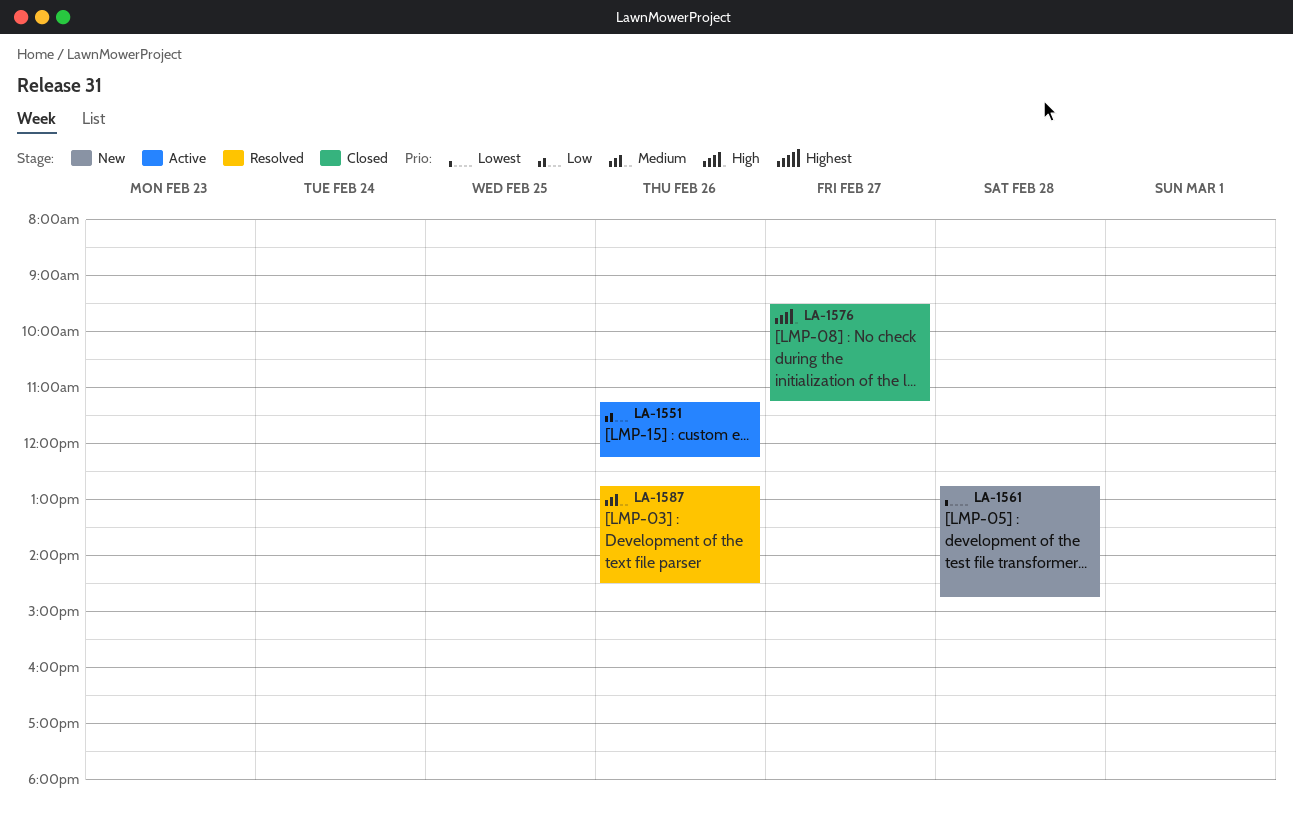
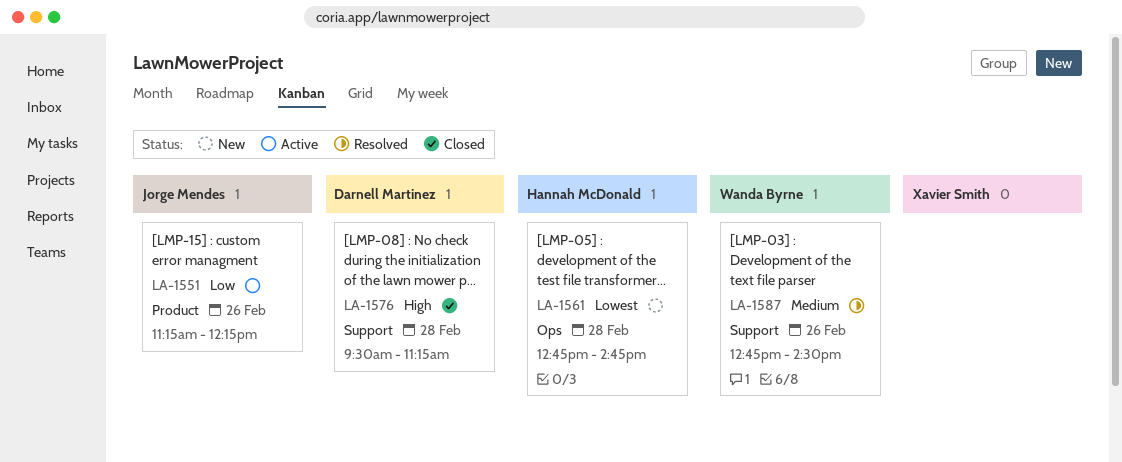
LA-1576, day: Feb 27 -> Feb 28

